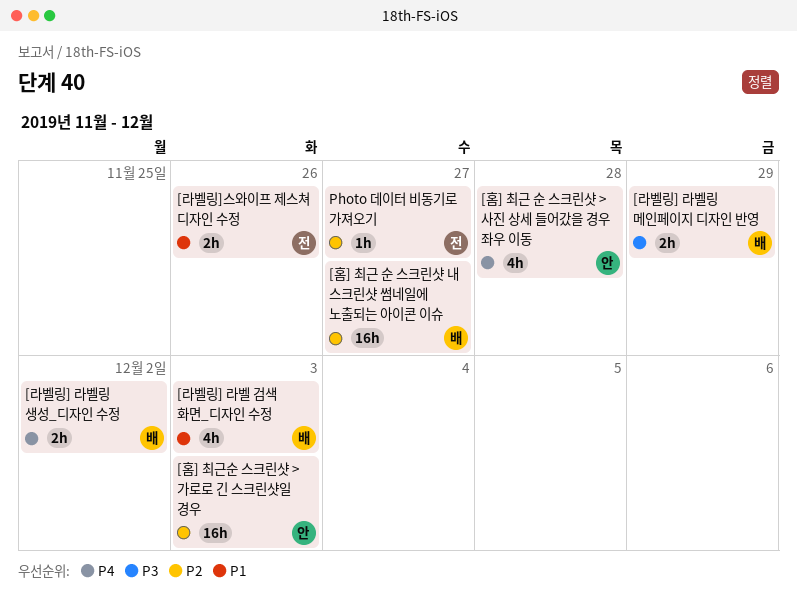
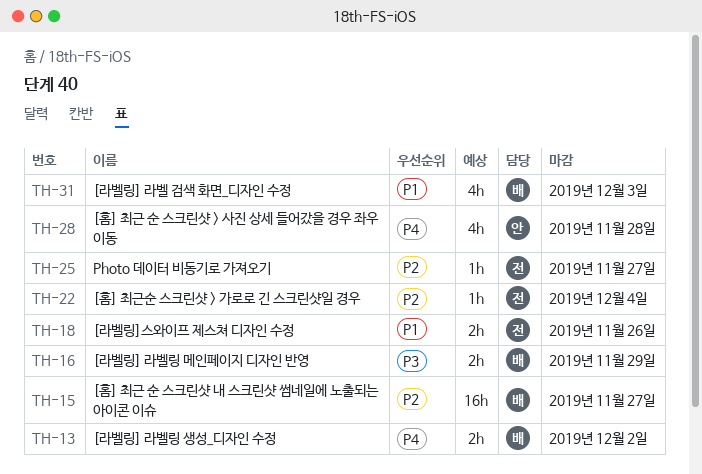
[홈] 최근순 스크린샷 > 가로로 긴 스크린샷일 경우, owner: 안 -> 전
[홈] 최근순 스크린샷 > 가로로 긴 스크린샷일 경우, estimate: 16h -> 1h
[홈] 최근순 스크린샷 > 가로로 긴 스크린샷일 경우, due: Dec 3 -> Dec 4

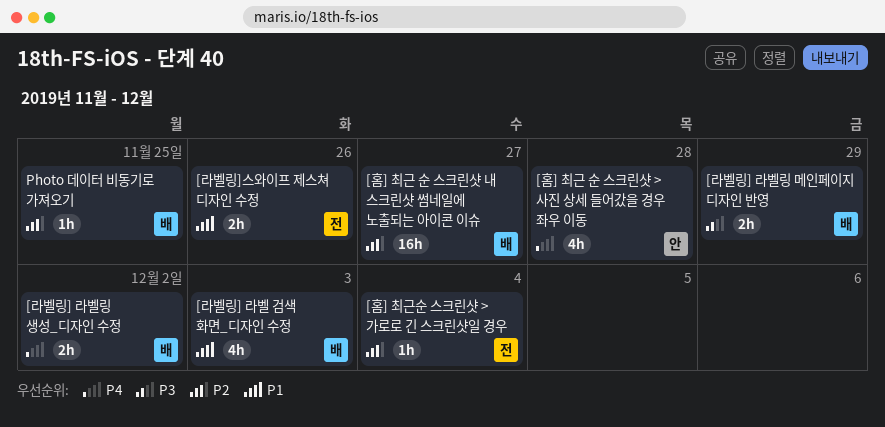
Photo 데이터 비동기로 가져오기, owner: 전 -> 배
Photo 데이터 비동기로 가져오기, due: Nov 27 -> Nov 25

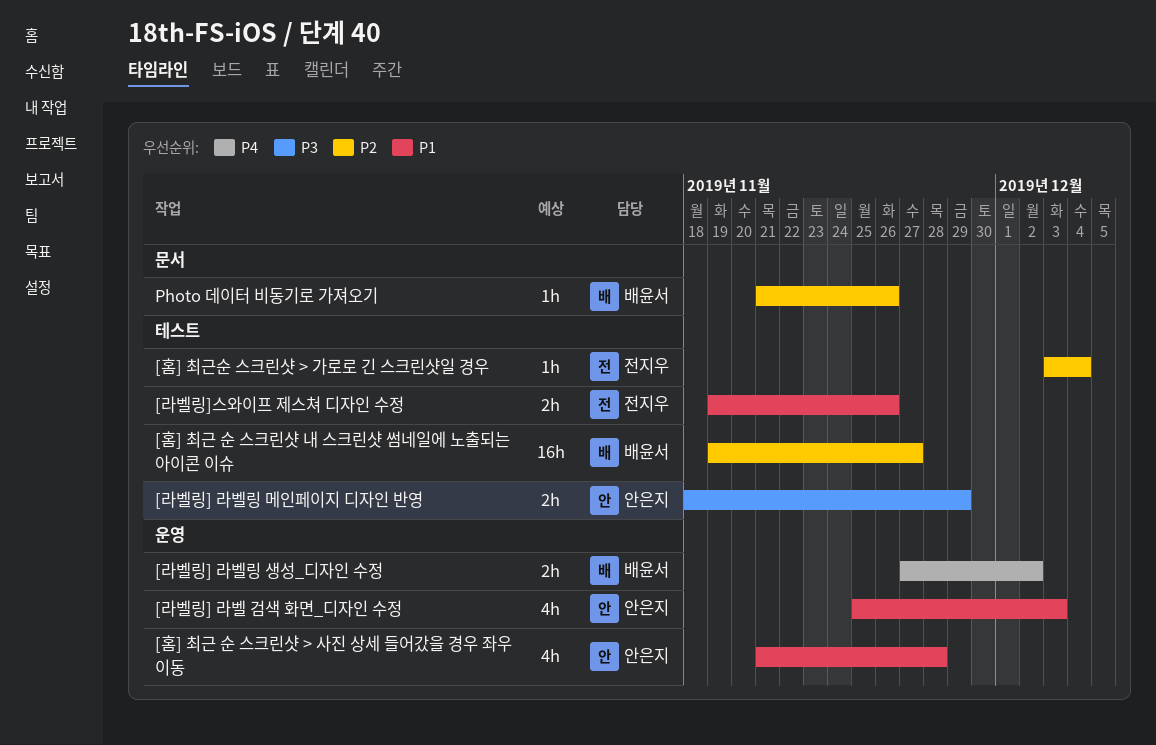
[라벨링] 라벨 검색 화면_디자인 수정, owner: 배윤서 -> 안은지
[라벨링] 라벨링 메인페이지 디자인 반영, owner: 배윤서 -> 안은지
[홈] 최근 순 스크린샷 > 사진 상세 들어갔을 경우 좌우 이동, priority: P4 -> P1
Photo 데이터 비동기로 가져오기, due: Nov 25 -> Nov 26

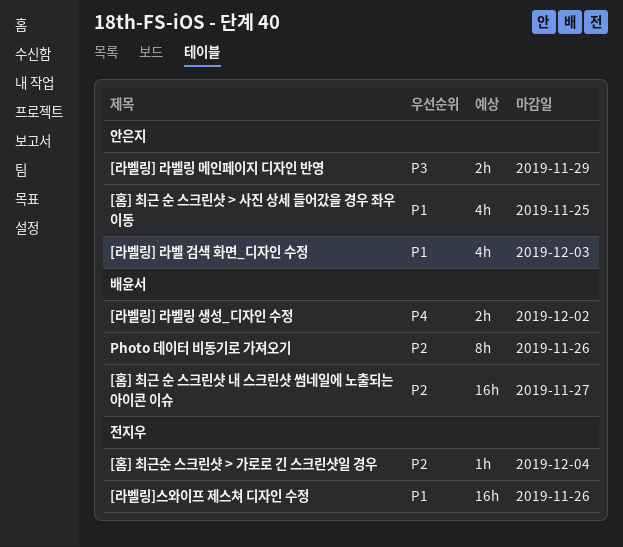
[라벨링]스와이프 제스쳐 디자인 수정, estimate: 2h -> 16h
[홈] 최근 순 스크린샷 > 사진 상세 들어갔을 경우 좌우 이동, due: Nov 28 -> Nov 25
Photo 데이터 비동기로 가져오기, estimate: 1h -> 8h

